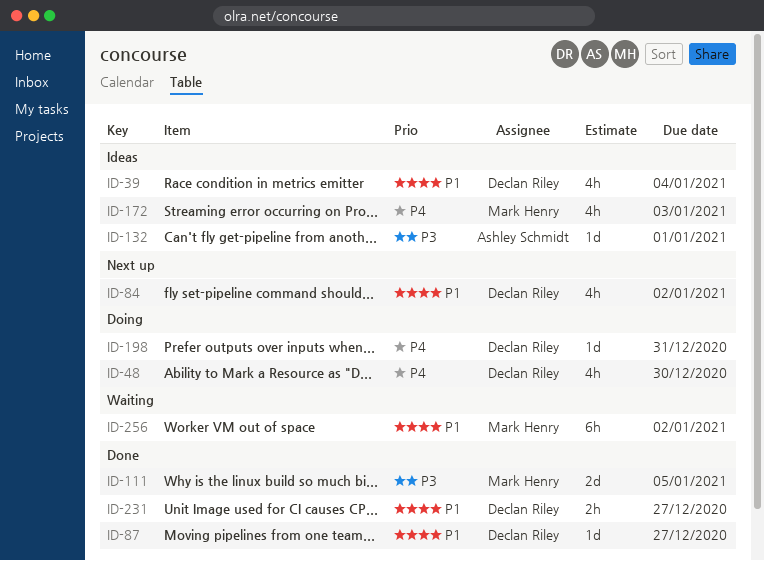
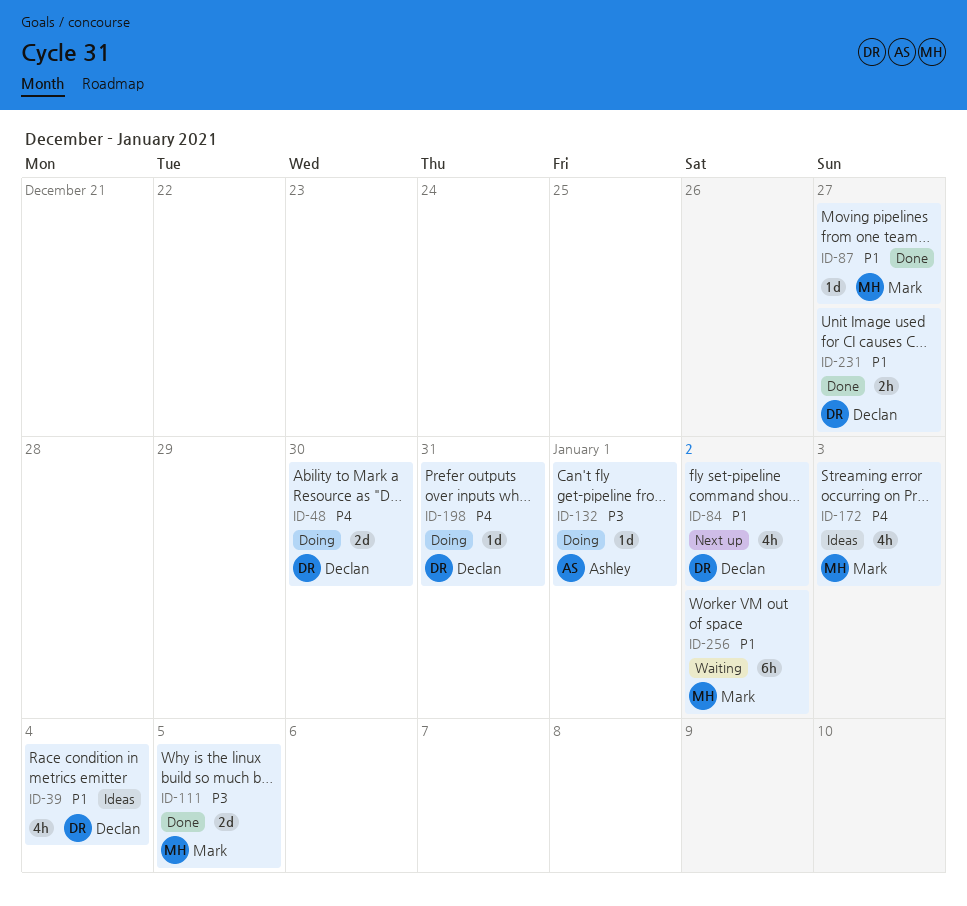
ID-48, estimate: 4h -> 2d
ID-87, owner: Declan Riley -> Mark Henry
ID-132, status: Ideas -> Doing

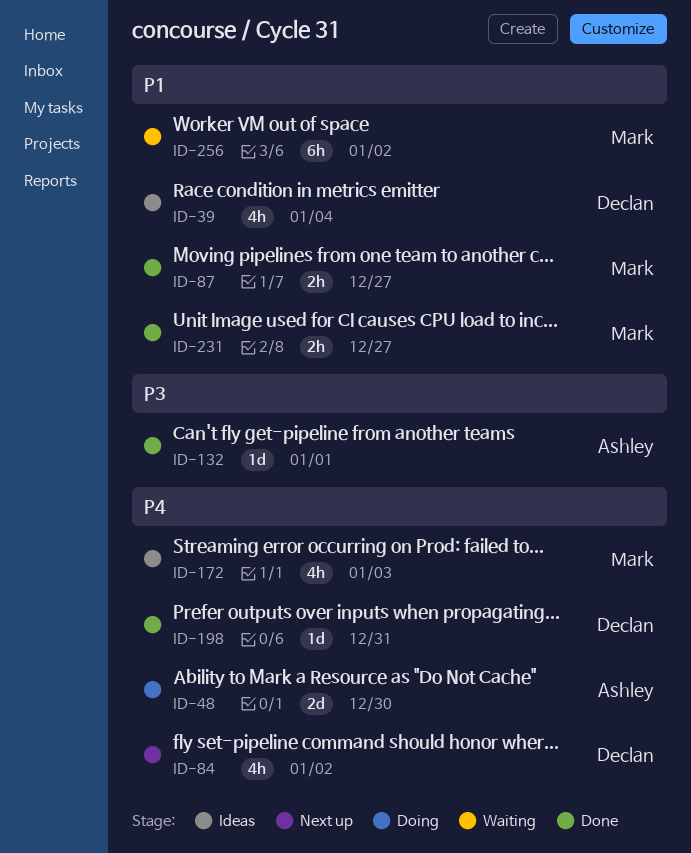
ID-48, owner: Declan -> Ashley
ID-84, priority: P1 -> P4
ID-87, estimate: 1d -> 2h
ID-111: present -> none
ID-132, status: Doing -> Done
ID-198, status: Doing -> Done
ID-231, owner: Declan -> Mark

